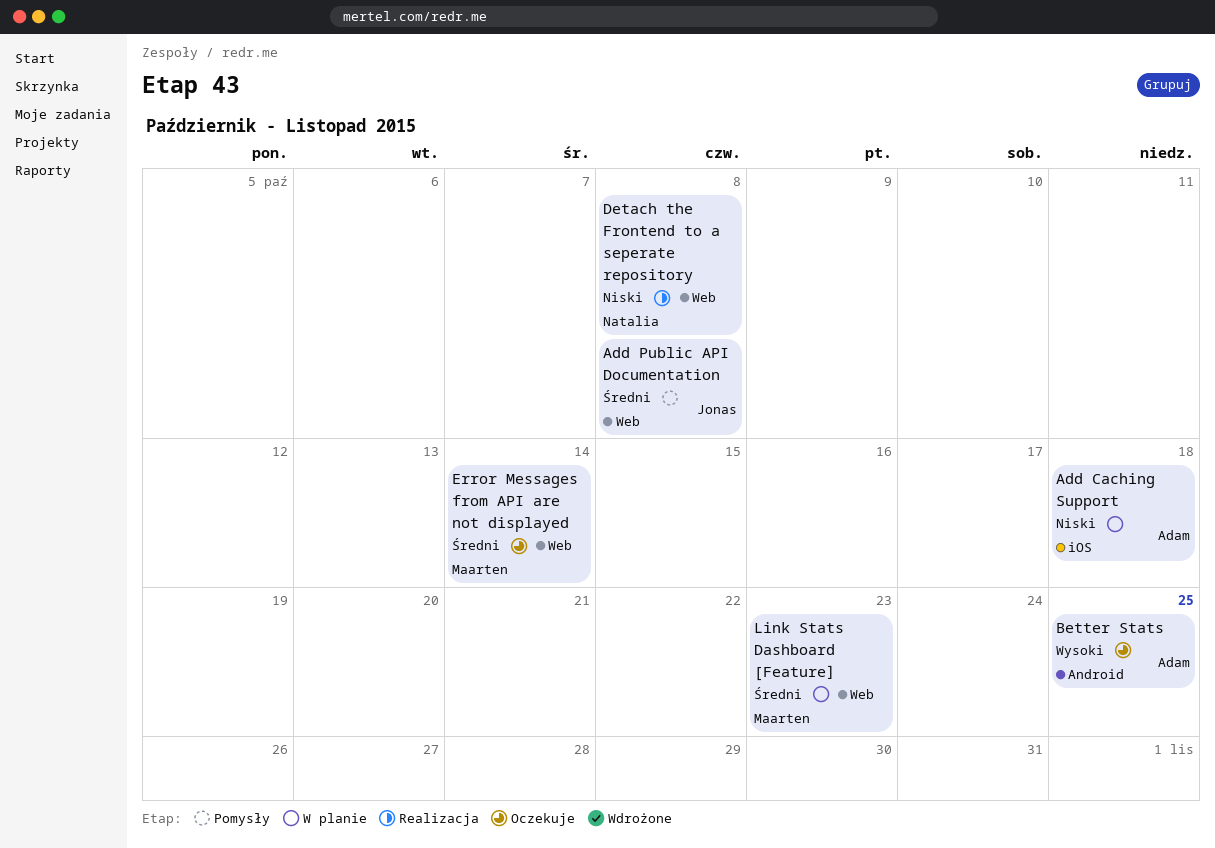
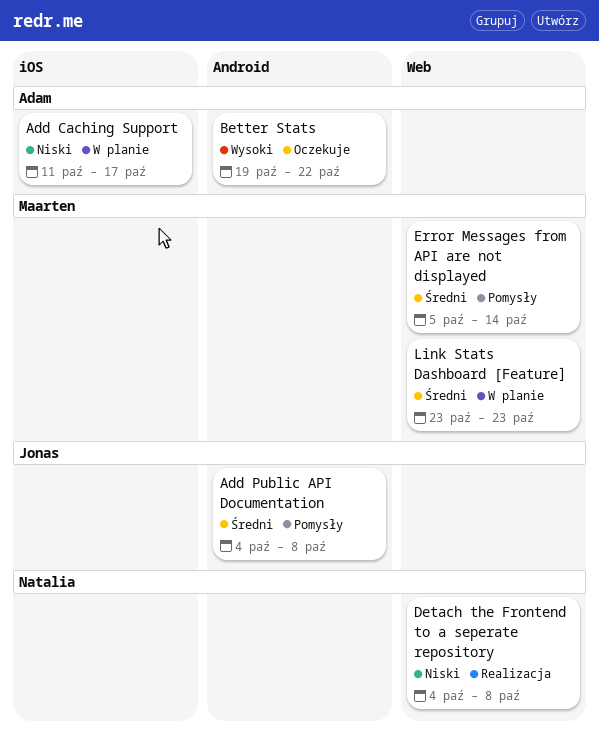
Add Caching Support, due: Oct 18 -> Oct 17
Add Public API Documentation, label: Web -> Android
Better Stats, due: Oct 25 -> Oct 22
Error Messages from API are not displayed, status: Oczekuje -> Pomysły

